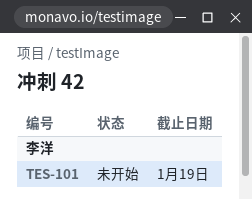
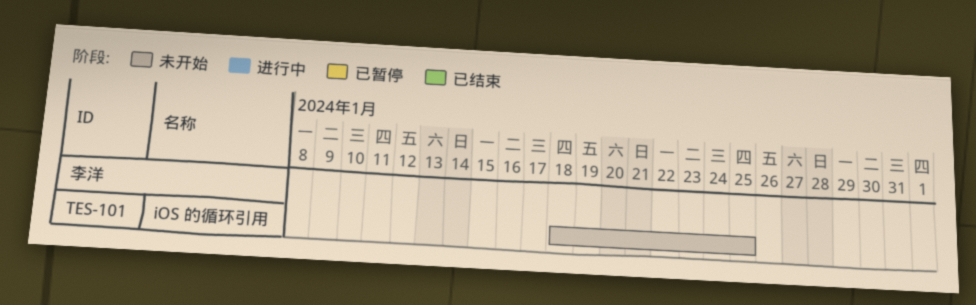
TES-101, due: Jan 19 -> Jan 25

